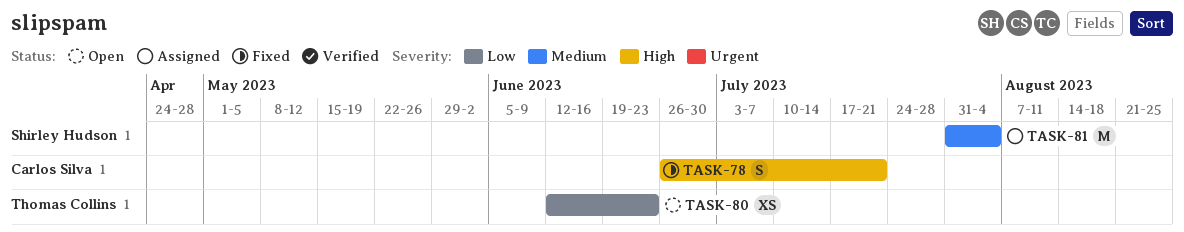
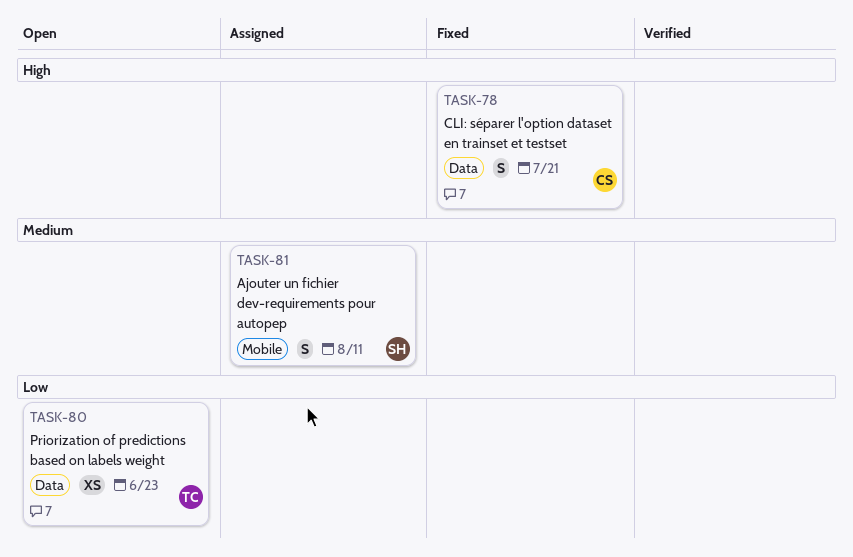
TASK-81, estimate: M -> S
TASK-81, due: Aug 4 -> Aug 11

